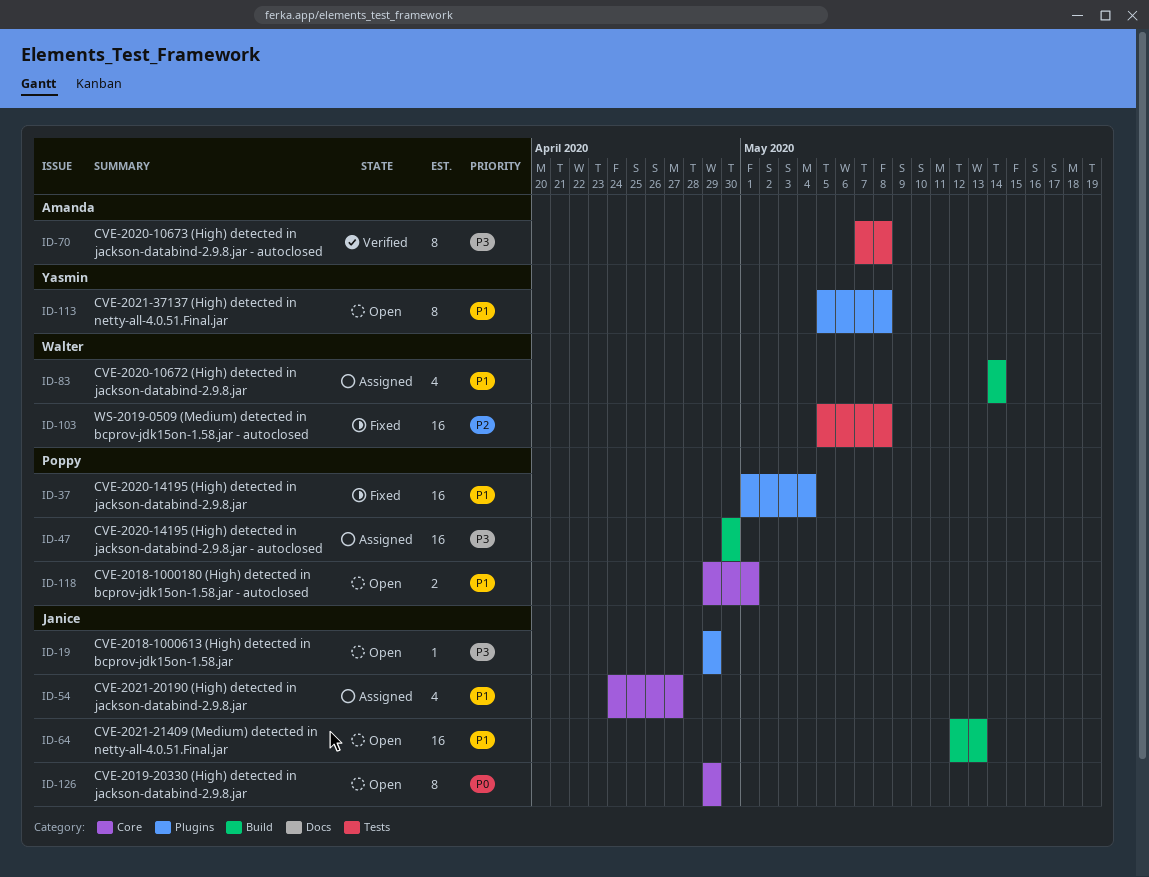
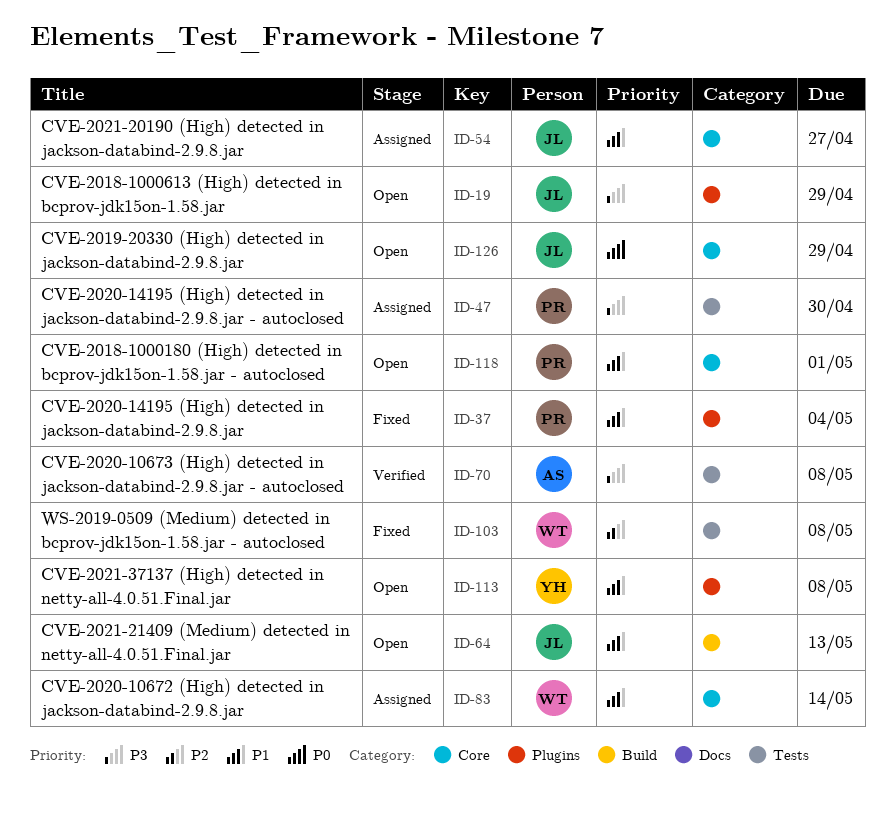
ID-47, label: Build -> Tests
ID-83, label: Build -> Core

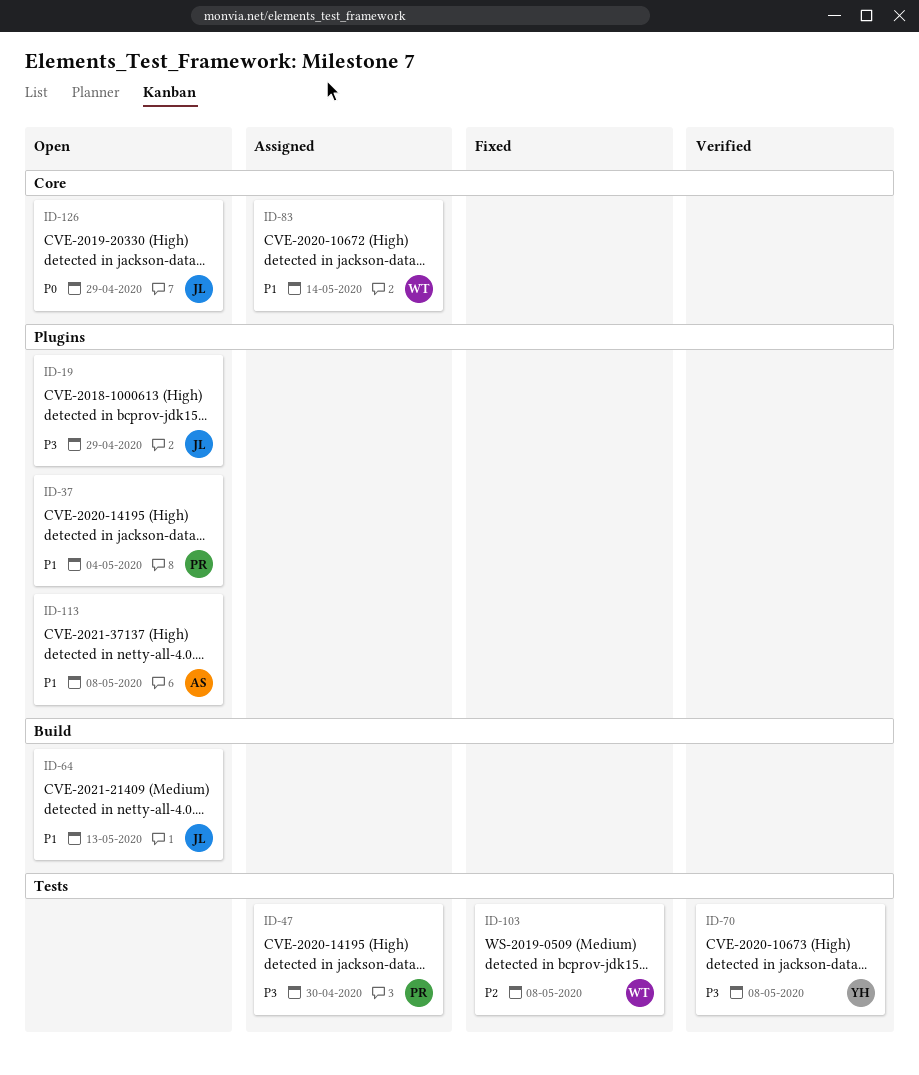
ID-37, status: Fixed -> Open
ID-54: present -> none
ID-70, owner: AS -> YH
ID-113, owner: YH -> AS
ID-118: present -> none

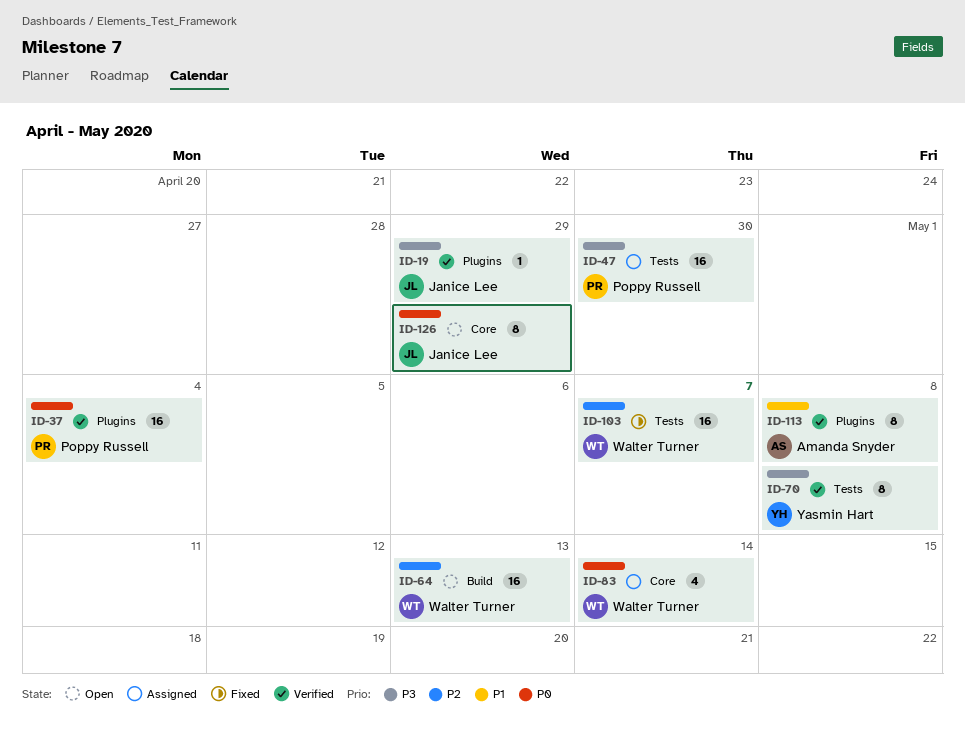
ID-19, status: Open -> Verified
ID-37, status: Open -> Verified
ID-37, priority: P1 -> P0
ID-64, owner: Janice Lee -> Walter Turner
ID-64, priority: P1 -> P2
ID-83, priority: P1 -> P0
ID-103, due: May 8 -> May 7
ID-113, status: Open -> Verified

